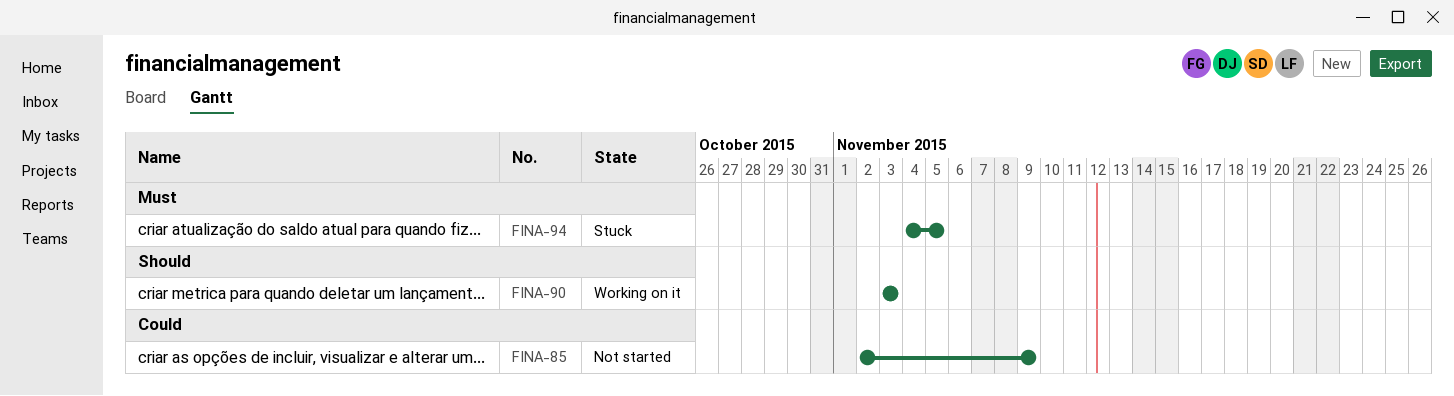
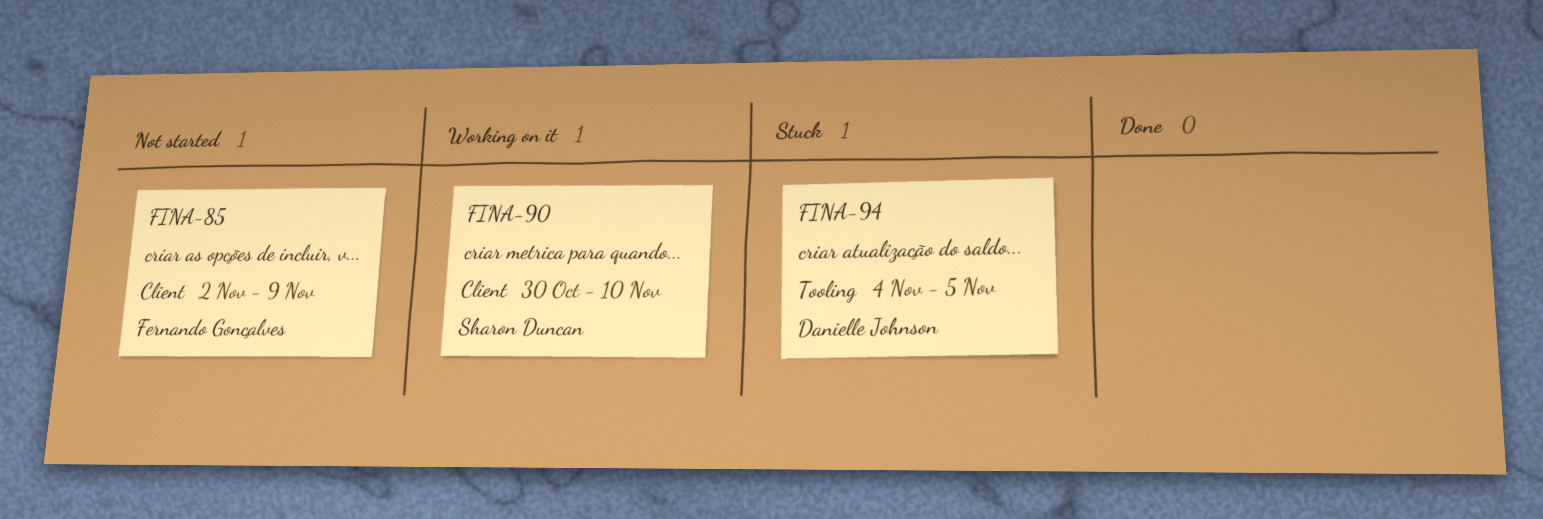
FINA-90, start: Nov 3 -> Oct 30
FINA-90, due: Nov 3 -> Nov 10

